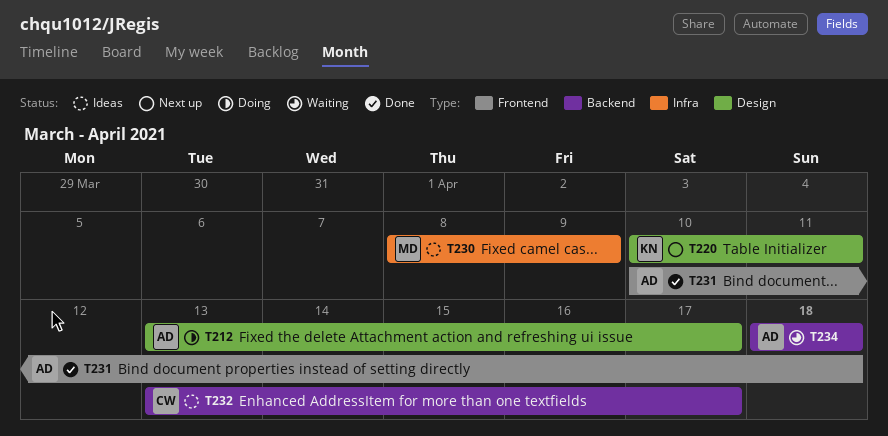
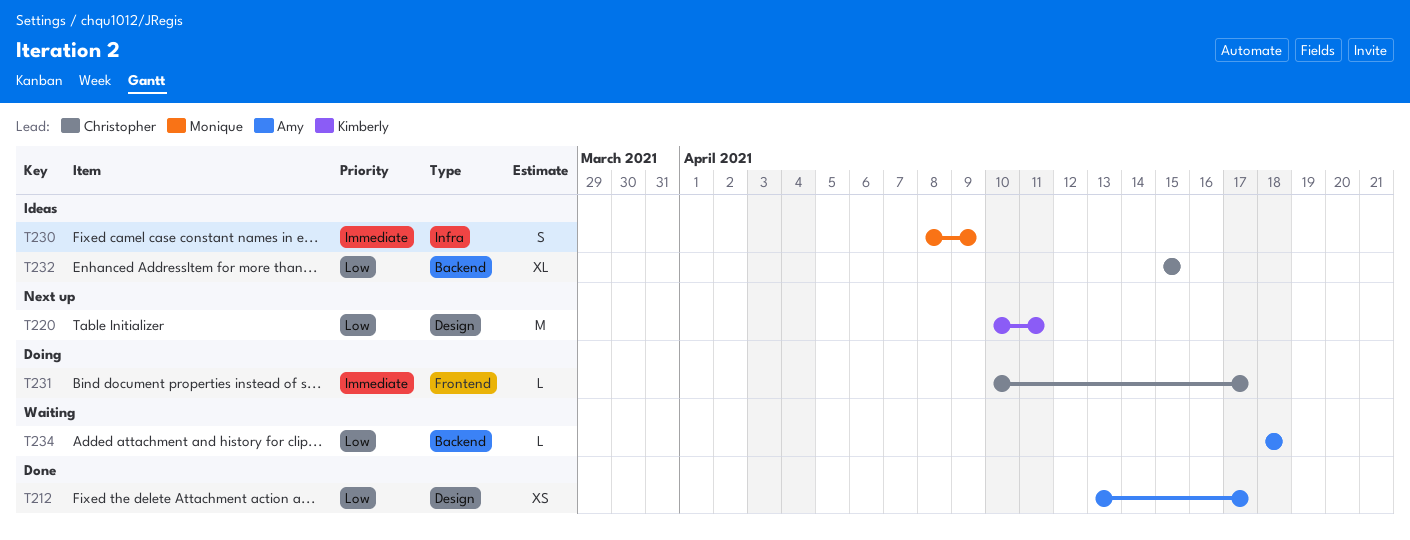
T212, status: Doing -> Done
T231, status: Done -> Doing
T231, owner: Amy -> Christopher
T231, due: Apr 18 -> Apr 17
T232, start: Apr 13 -> Apr 15
T232, due: Apr 17 -> Apr 15

